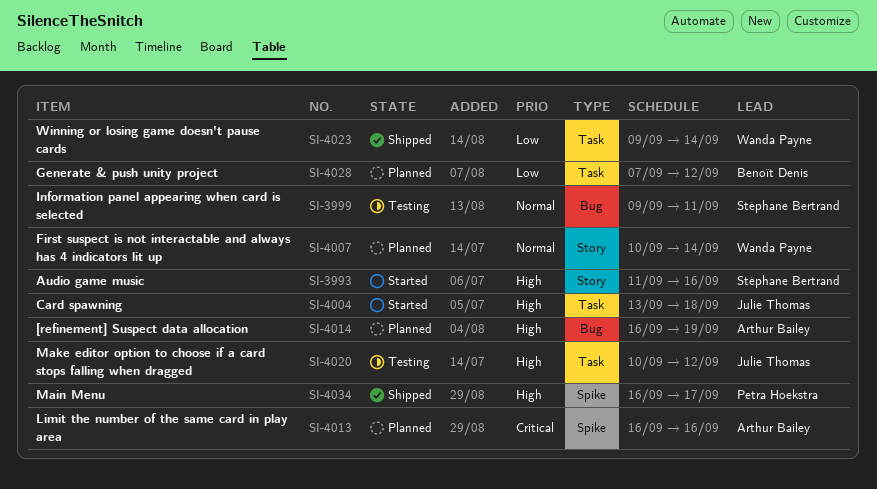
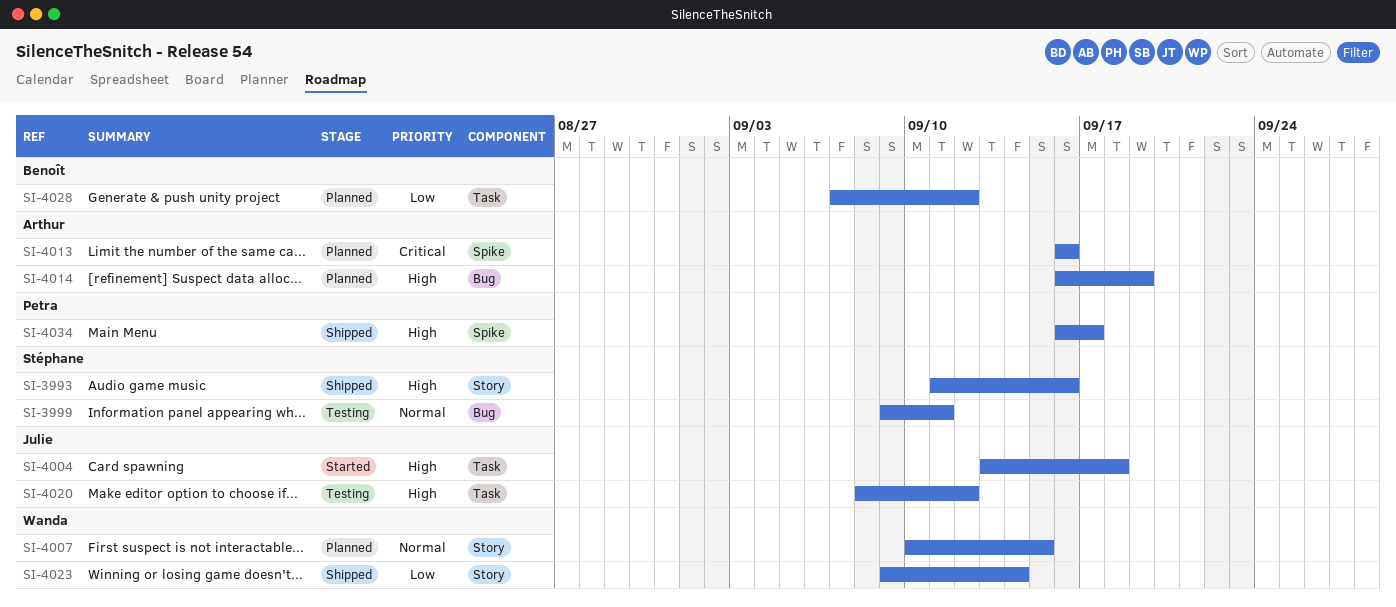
SI-3993, status: Started -> Shipped
SI-4007, due: Sep 14 -> Sep 15
SI-4020, start: Sep 10 -> Sep 8
SI-4023, label: Task -> Story

